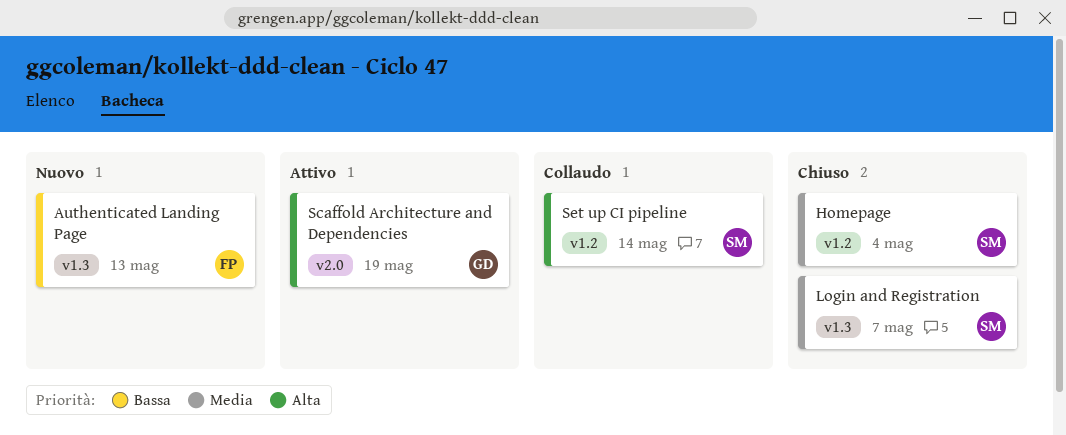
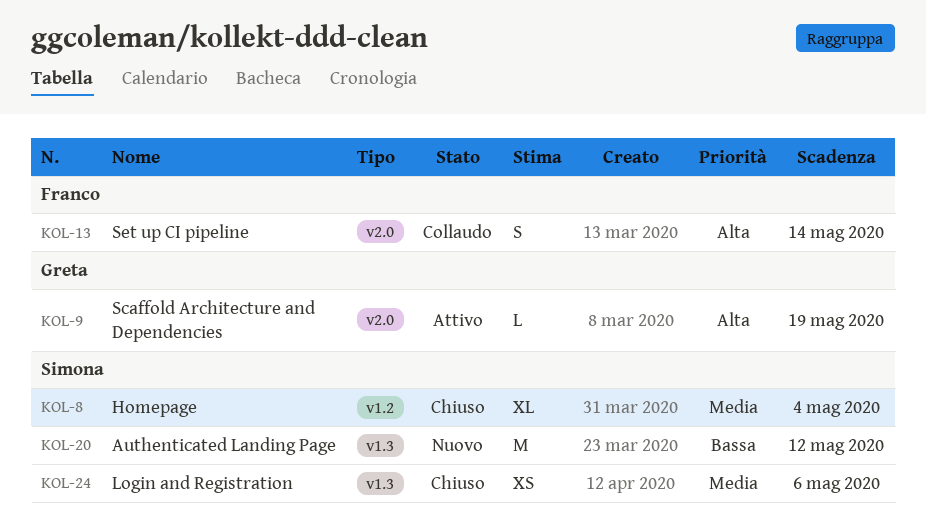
Authenticated Landing Page, owner: Franco -> Simona
Authenticated Landing Page, due: May 13 -> May 12
Login and Registration, due: May 7 -> May 6
Set up CI pipeline, owner: Simona -> Franco
Set up CI pipeline, label: v1.2 -> v2.0

